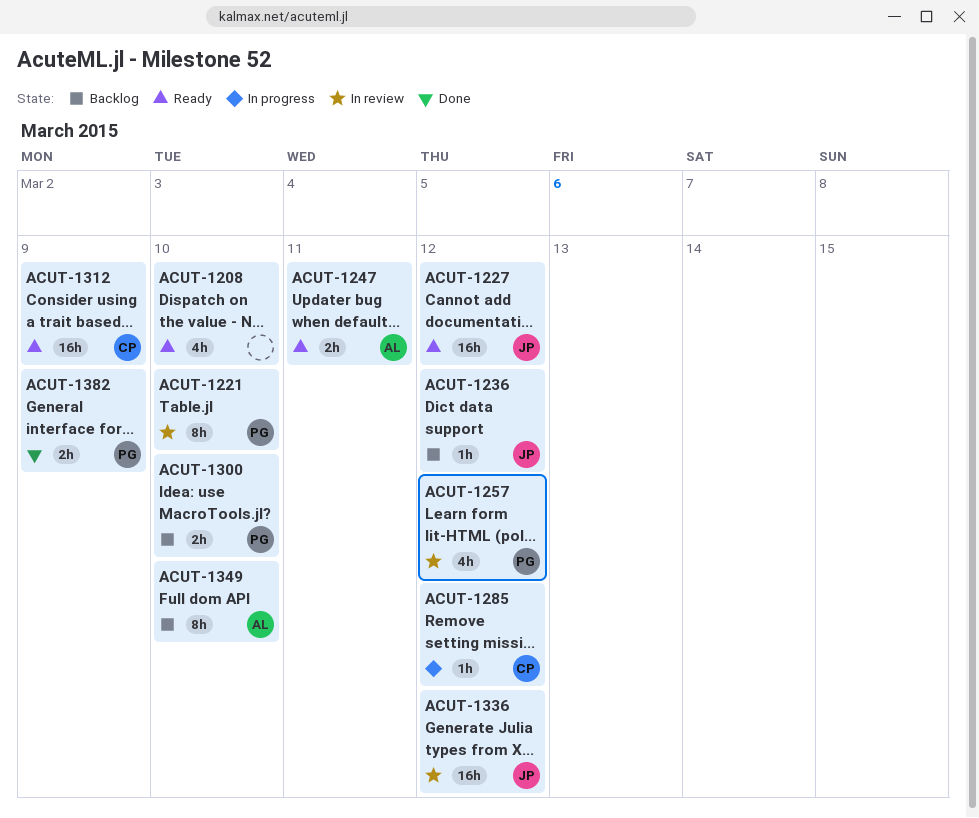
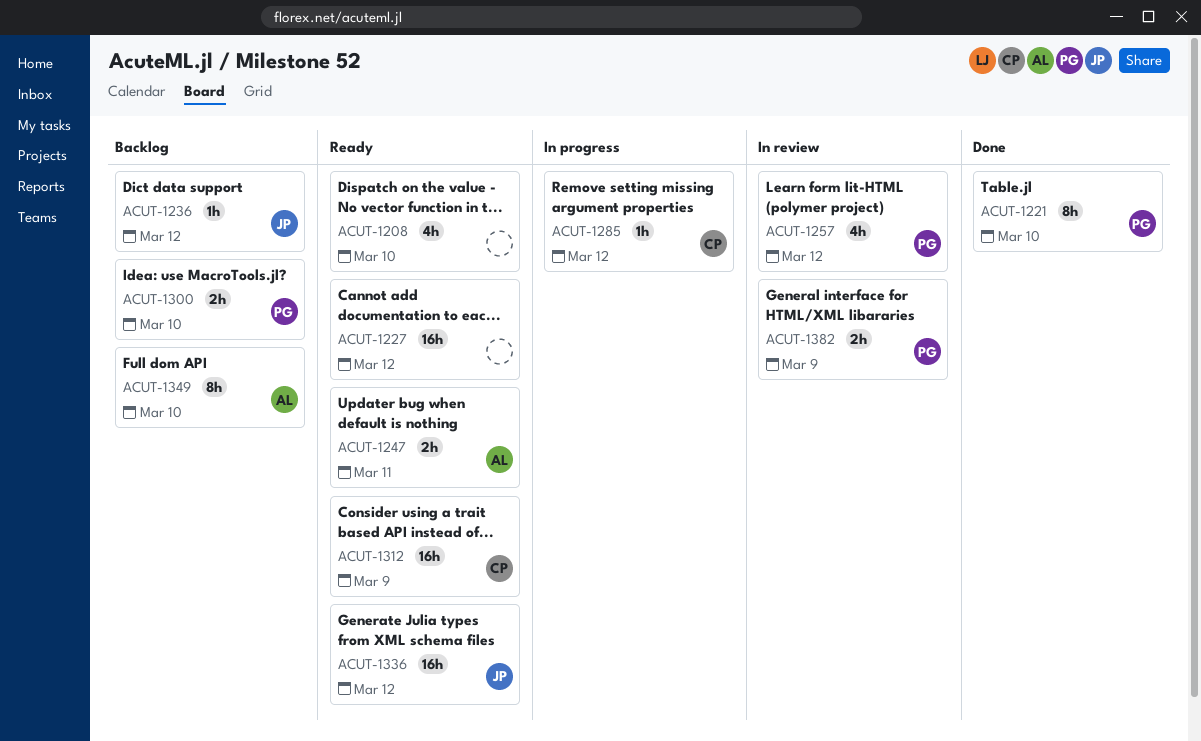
ACUT-1221, status: In review -> Done
ACUT-1227, owner: JP -> none
ACUT-1336, status: In review -> Ready
ACUT-1382, status: Done -> In review

